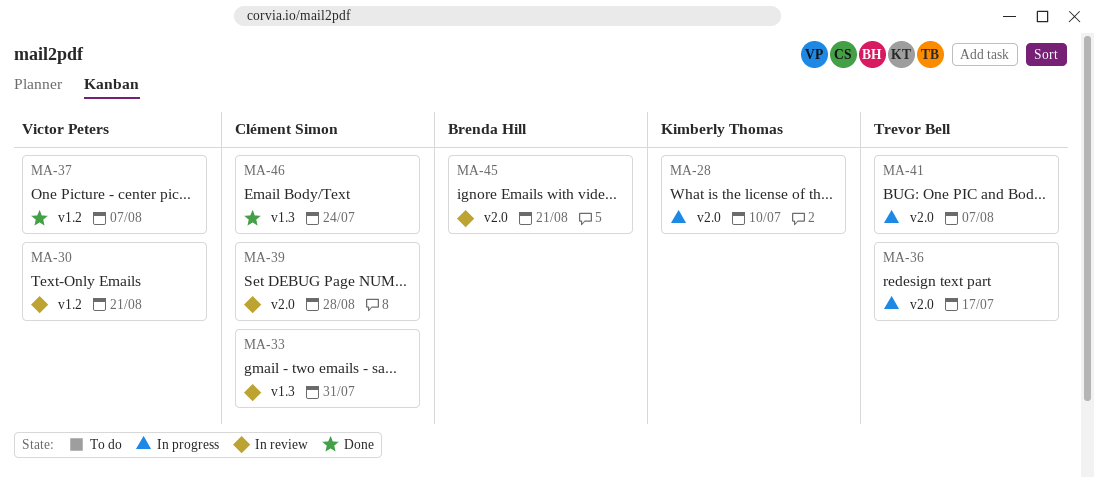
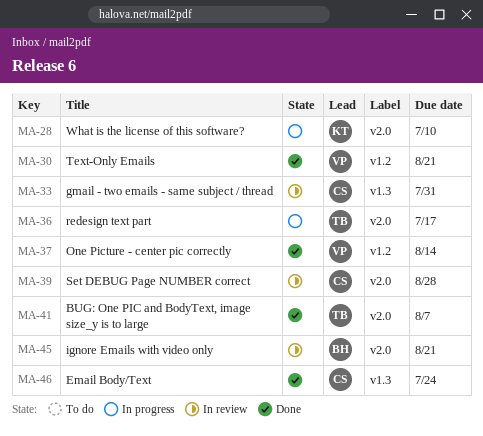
MA-30, status: In review -> Done
MA-37, due: Aug 7 -> Aug 14
MA-41, status: In progress -> Done

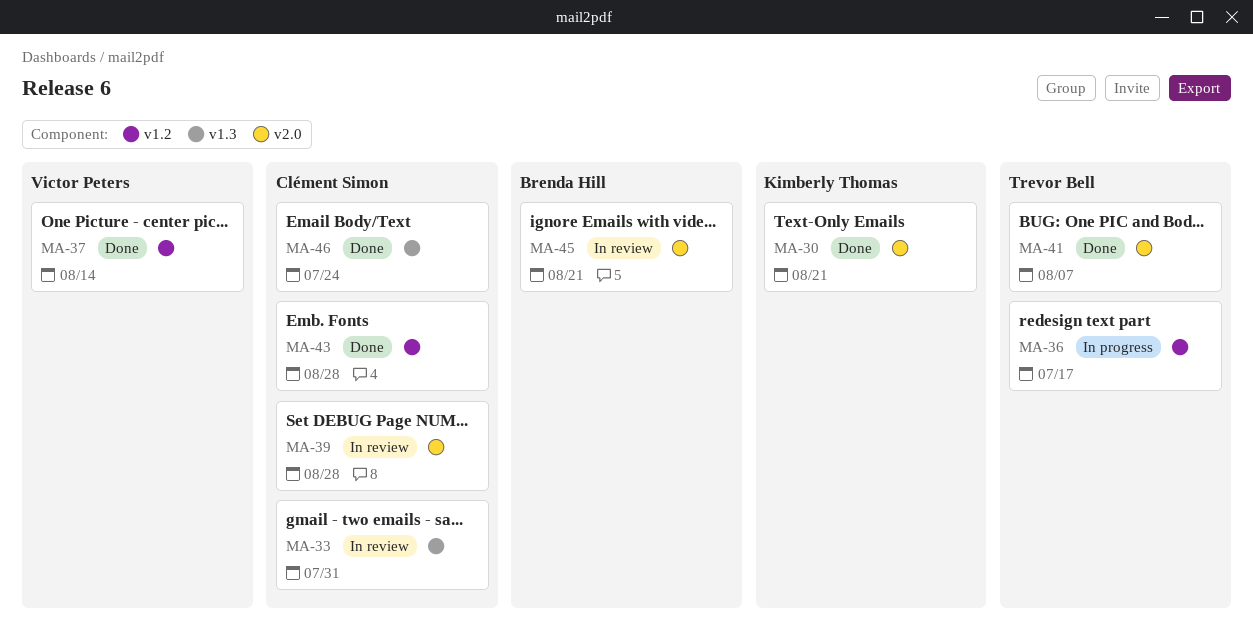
MA-28: present -> none
MA-30, owner: Victor Peters -> Kimberly Thomas
MA-30, label: v1.2 -> v2.0
MA-36, label: v2.0 -> v1.2
MA-43: none -> present

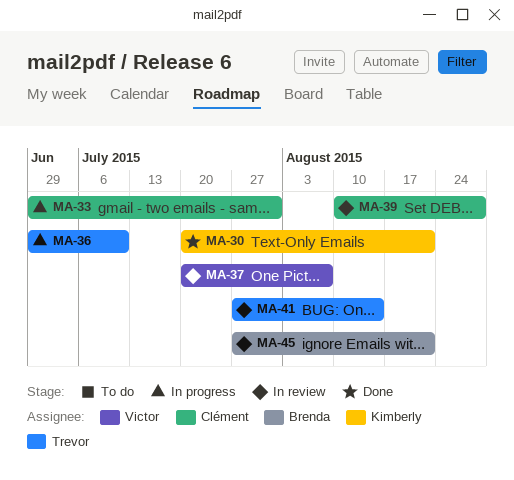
MA-33, status: In review -> In progress
MA-36, due: Jul 17 -> Jul 10
MA-37, status: Done -> In review
MA-37, due: Aug 14 -> Aug 7
MA-41, status: Done -> In review
MA-41, due: Aug 7 -> Aug 14
MA-43: present -> none
MA-46: present -> none

